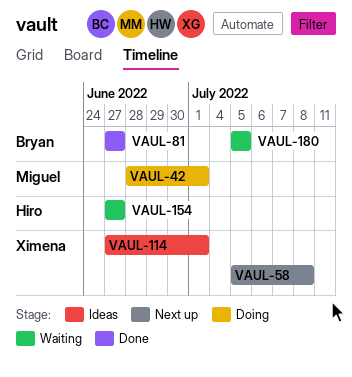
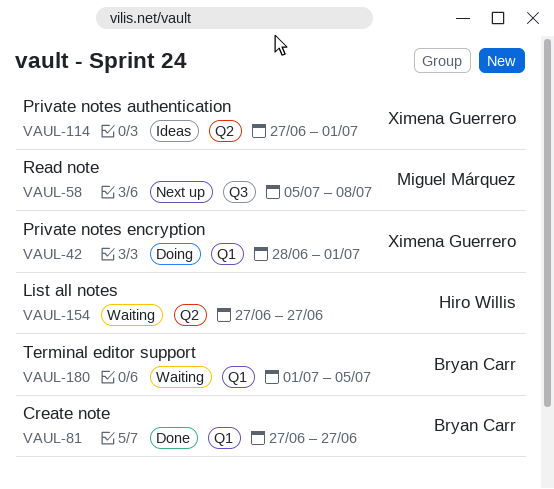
VAUL-42, owner: Miguel Márquez -> Ximena Guerrero
VAUL-58, owner: Ximena Guerrero -> Miguel Márquez
VAUL-180, start: Jul 5 -> Jul 1

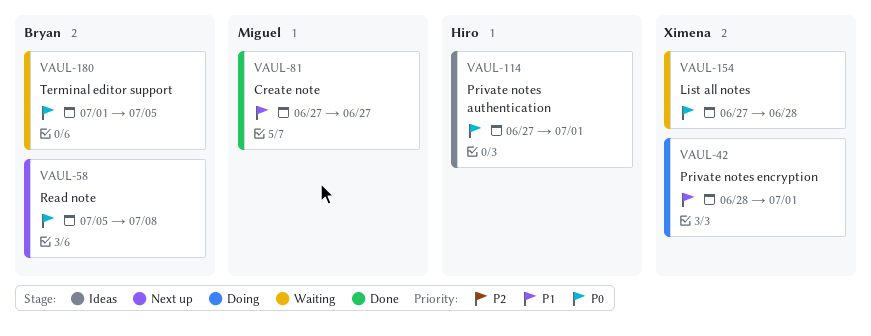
VAUL-58, owner: Miguel Márquez -> Bryan Carr
VAUL-81, owner: Bryan Carr -> Miguel Márquez
VAUL-114, owner: Ximena Guerrero -> Hiro Willis
VAUL-154, owner: Hiro Willis -> Ximena Guerrero
VAUL-154, due: Jun 27 -> Jun 28

